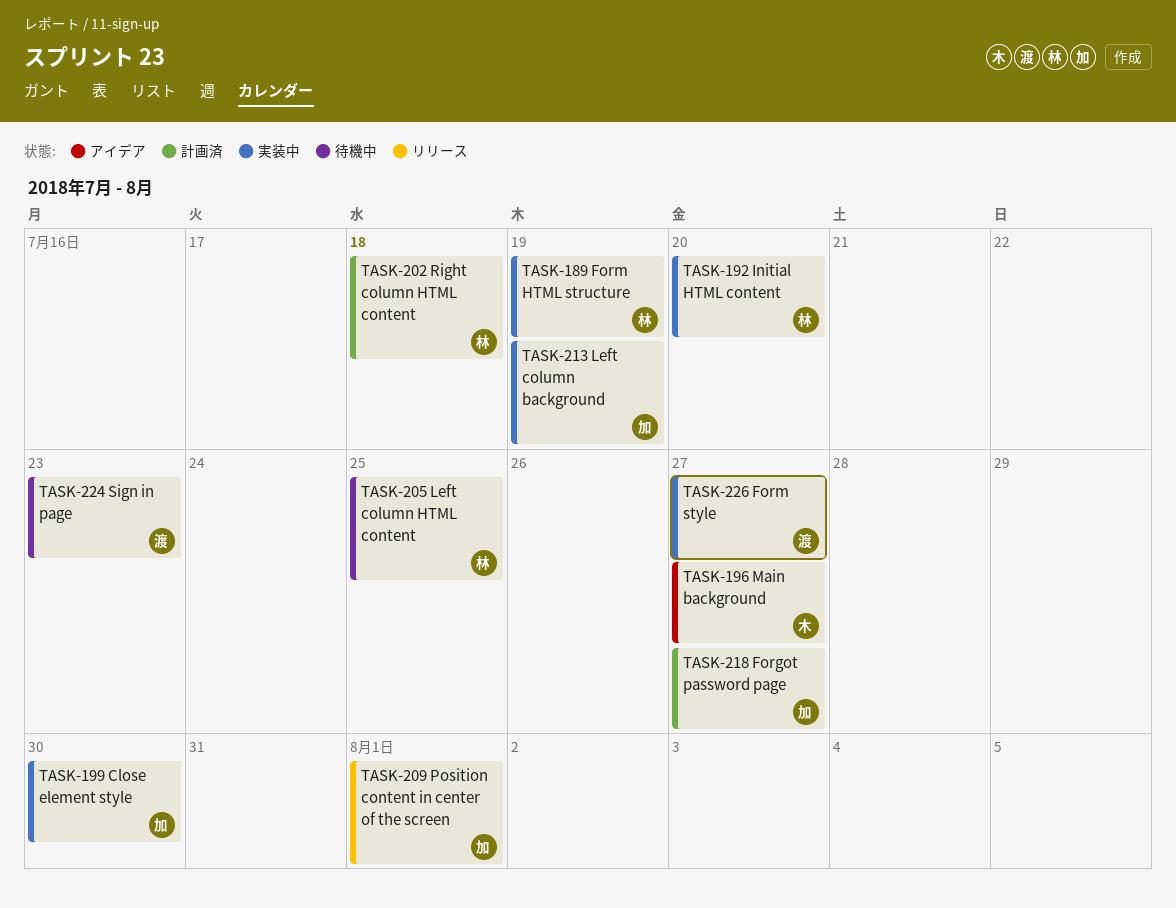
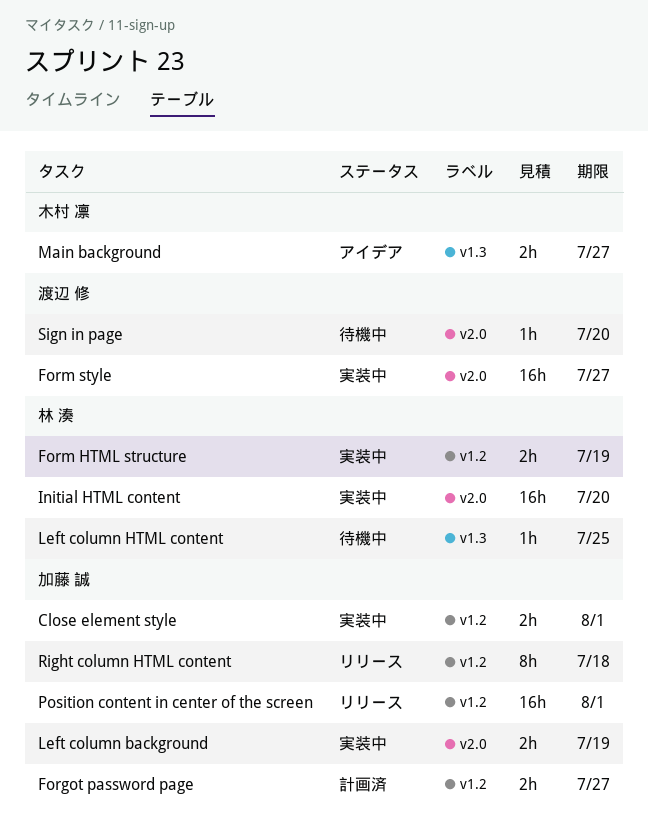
Close element style, due: Jul 30 -> Aug 1
Right column HTML content, status: 計画済 -> リリース
Right column HTML content, owner: 林 湊 -> 加藤 誠
Sign in page, due: Jul 23 -> Jul 20

